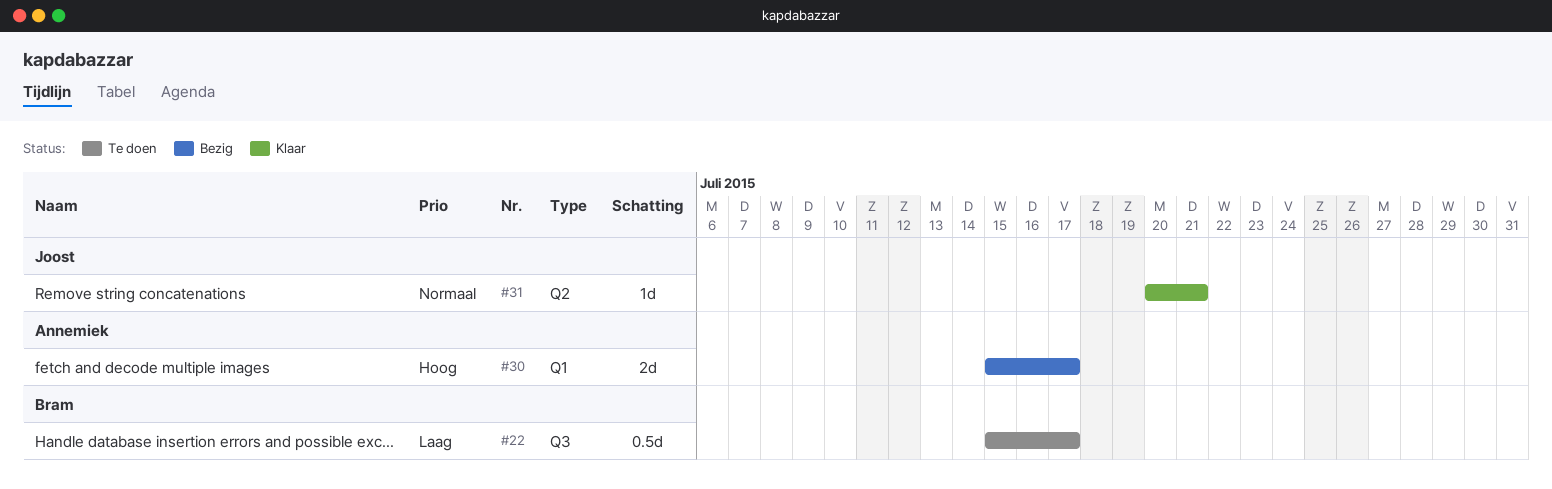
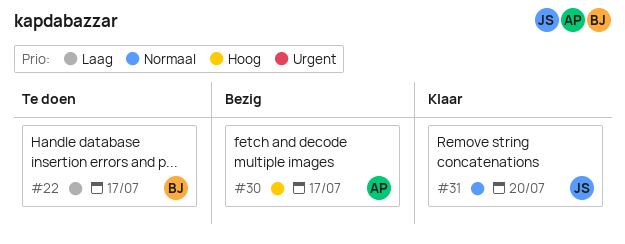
#31, due: Jul 21 -> Jul 20

